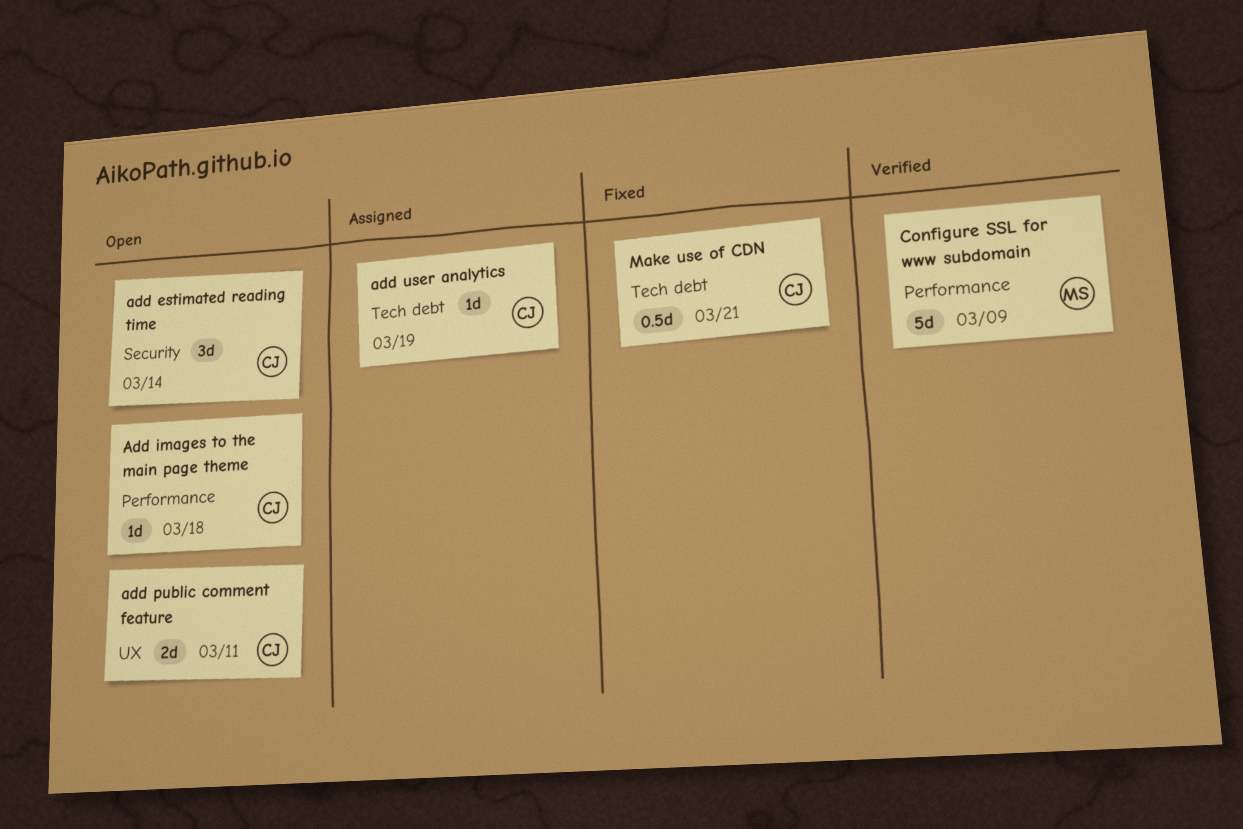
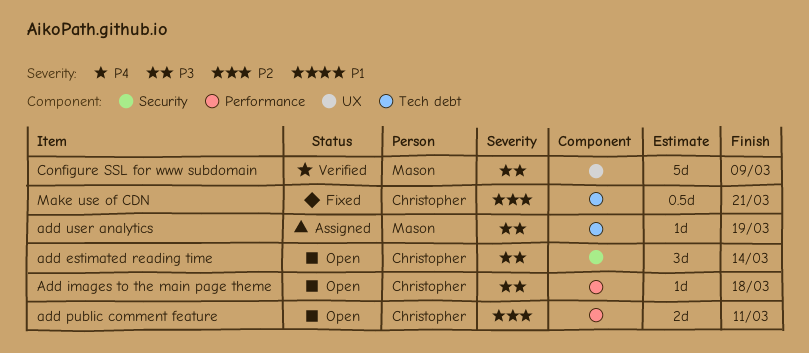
add public comment feature, label: UX -> Performance
add user analytics, owner: Christopher -> Mason
Configure SSL for www subdomain, label: Performance -> UX

